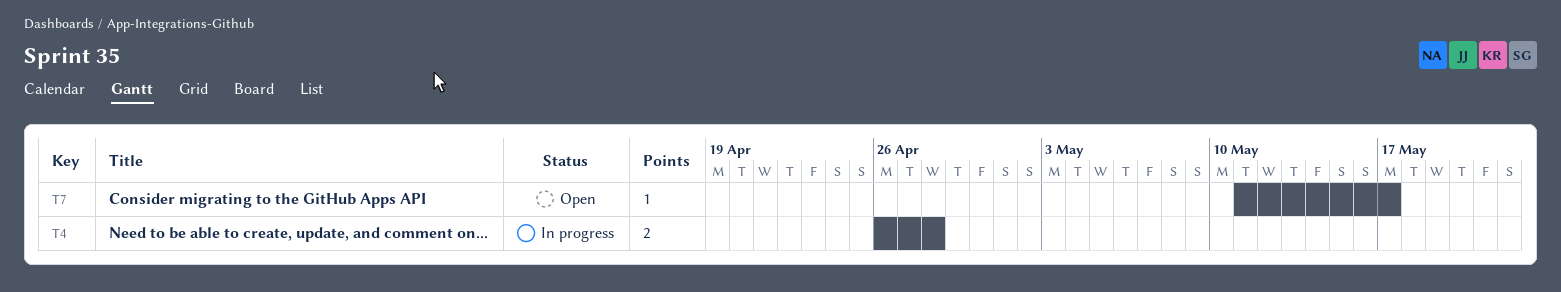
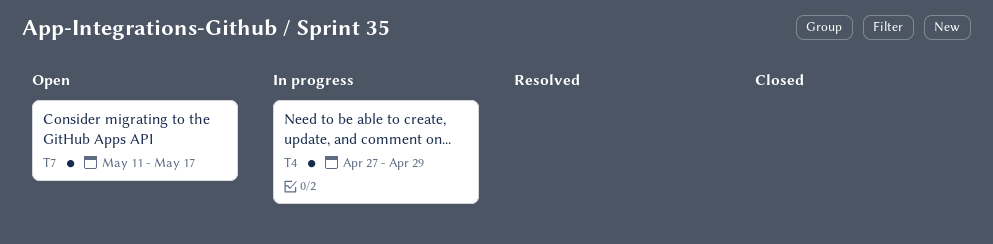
T4, estimate: 2 -> 1
T4, start: Apr 26 -> Apr 27
T4, due: Apr 28 -> Apr 29

